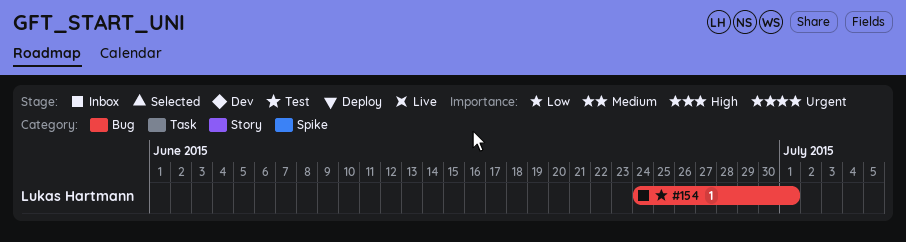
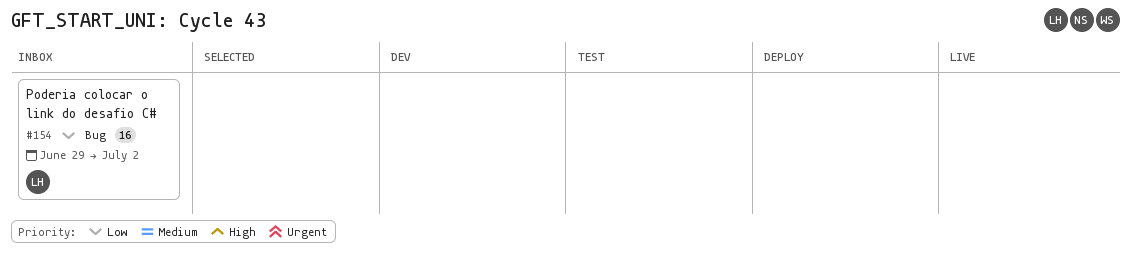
#154, estimate: 1 -> 16
#154, start: Jun 24 -> Jun 29
#154, due: Jul 1 -> Jul 2

